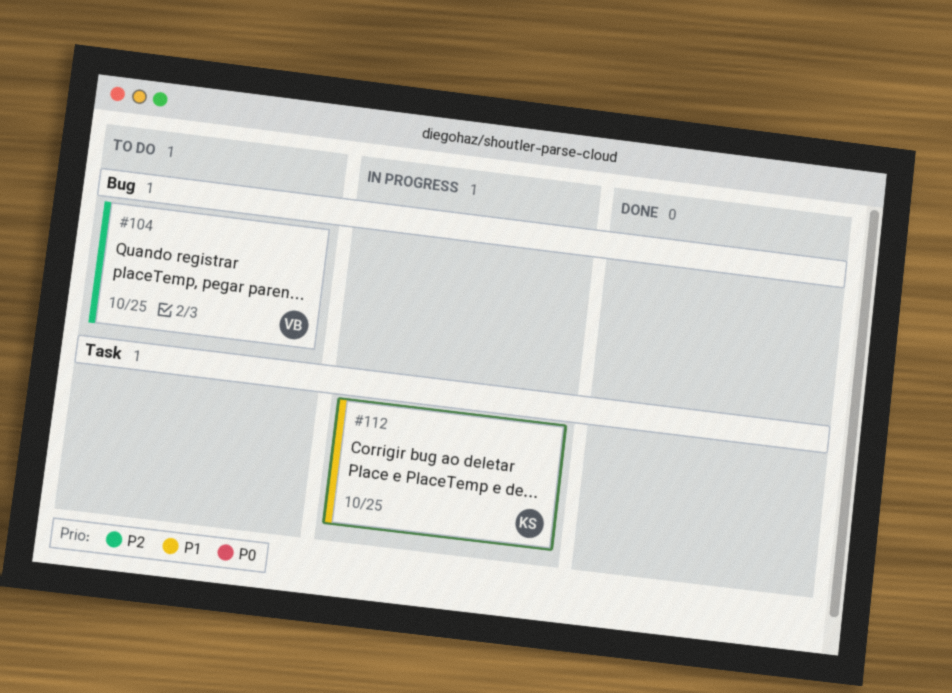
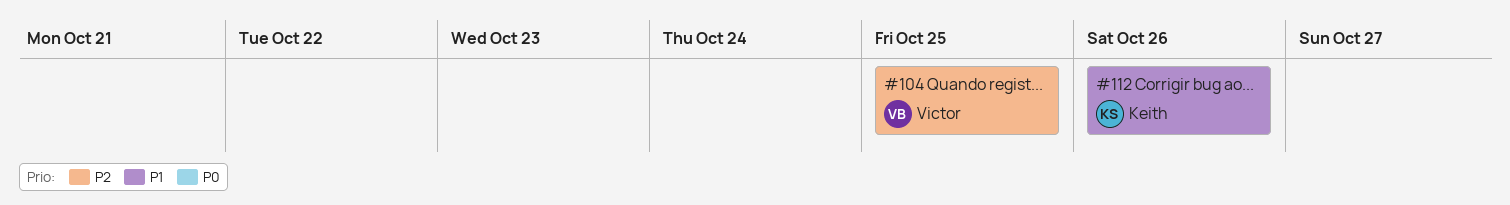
#112, due: Oct 25 -> Oct 26

